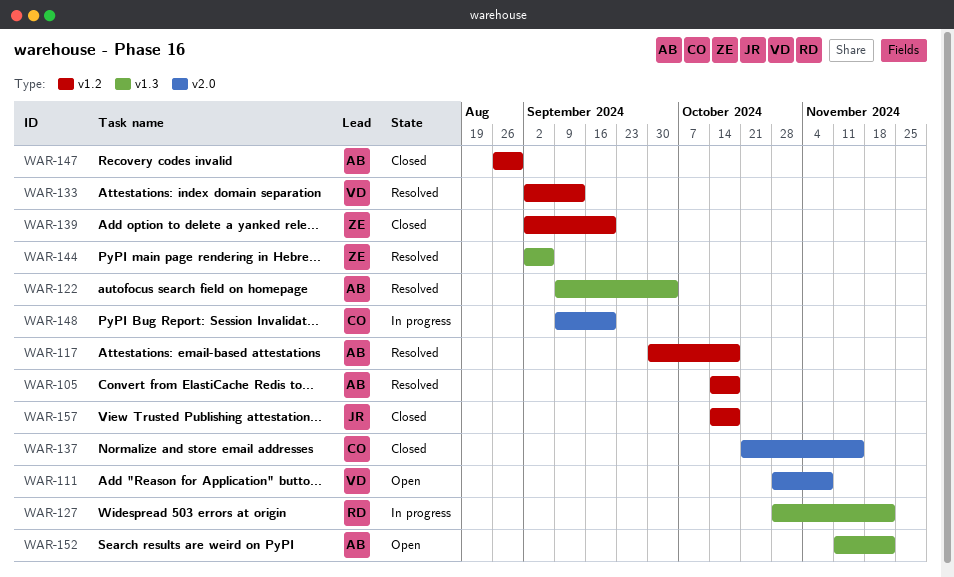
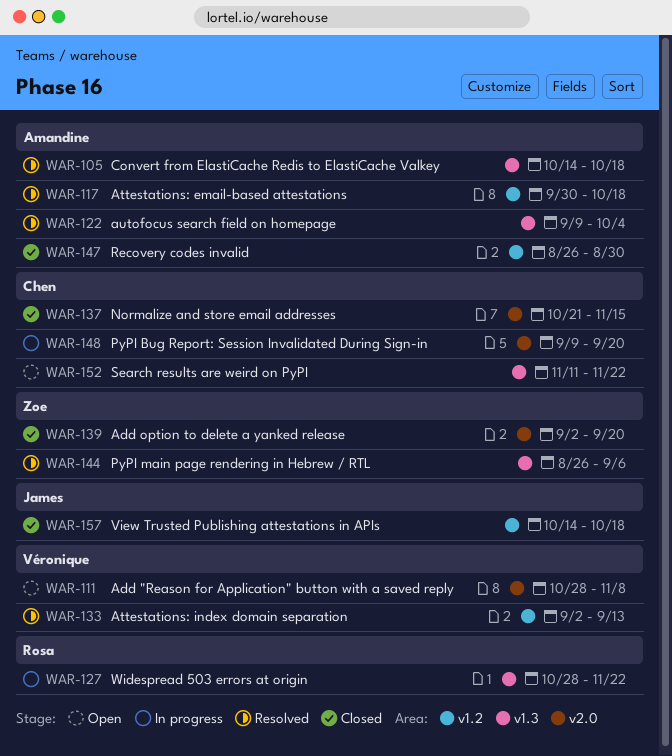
WAR-105, label: v1.2 -> v1.3
WAR-139, label: v1.2 -> v2.0
WAR-144, start: Sep 2 -> Aug 26
WAR-152, owner: Amandine -> Chen

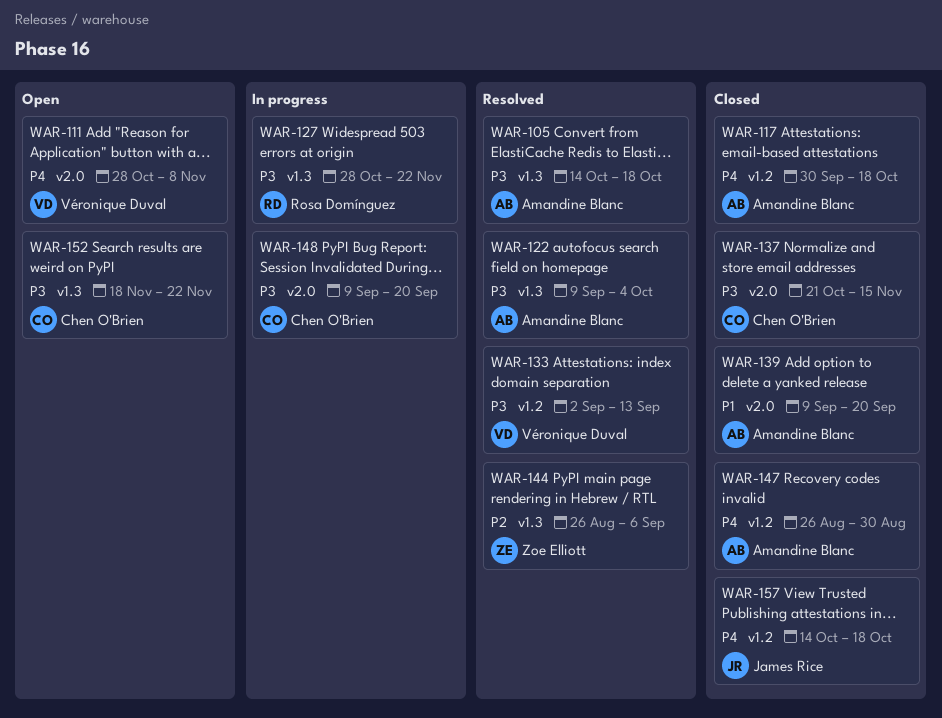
WAR-117, status: Resolved -> Closed
WAR-139, owner: Zoe Elliott -> Amandine Blanc
WAR-139, start: Sep 2 -> Sep 9
WAR-152, start: Nov 11 -> Nov 18

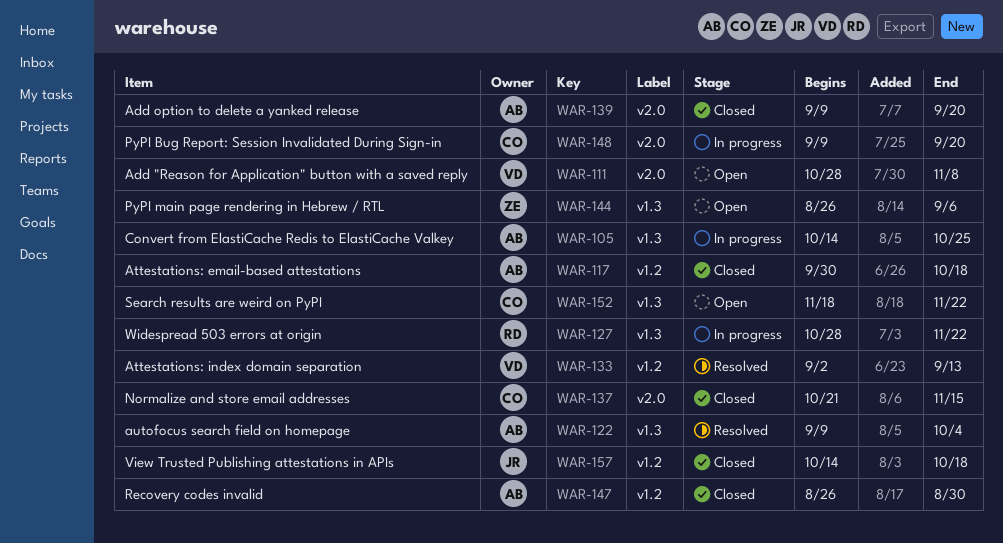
WAR-105, status: Resolved -> In progress
WAR-105, due: Oct 18 -> Oct 25
WAR-144, status: Resolved -> Open

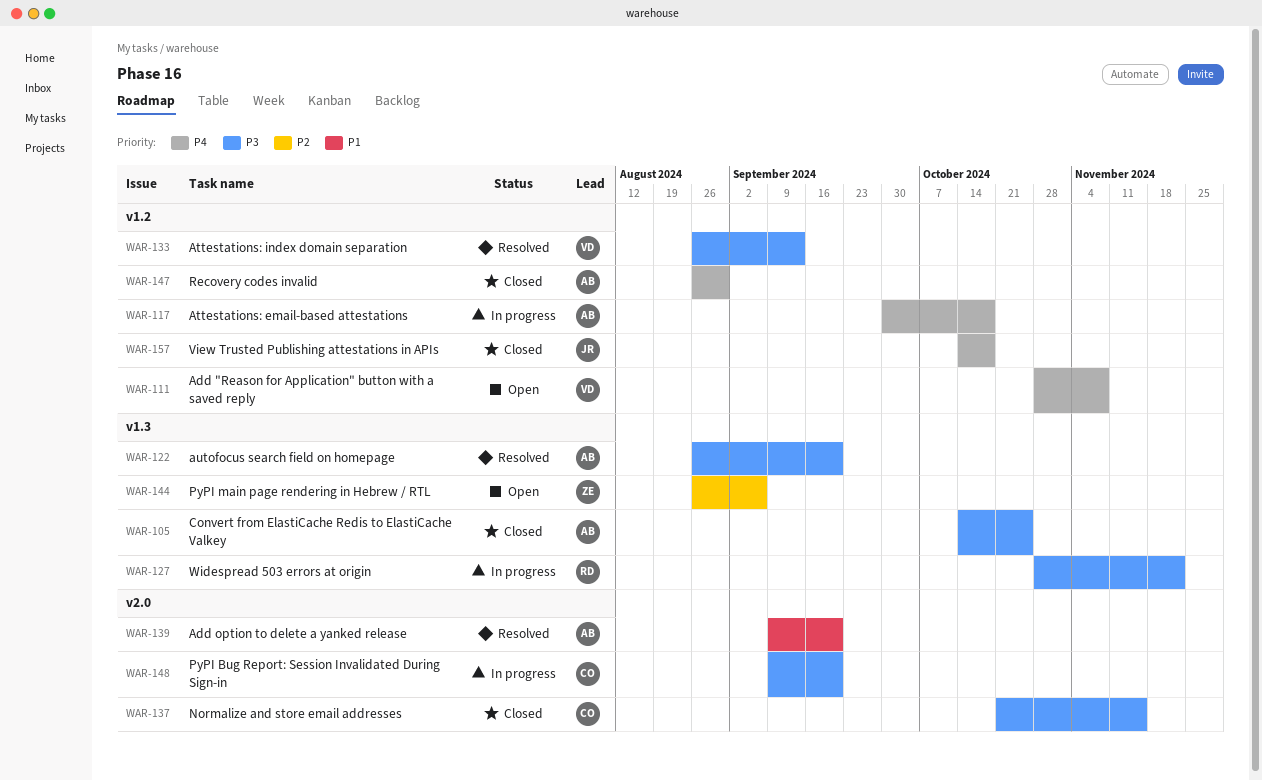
WAR-105, status: In progress -> Closed
WAR-111, label: v2.0 -> v1.2
WAR-117, status: Closed -> In progress
WAR-122, start: Sep 9 -> Aug 26
WAR-122, due: Oct 4 -> Sep 20
WAR-133, start: Sep 2 -> Aug 26
WAR-139, status: Closed -> Resolved
WAR-152: present -> none

